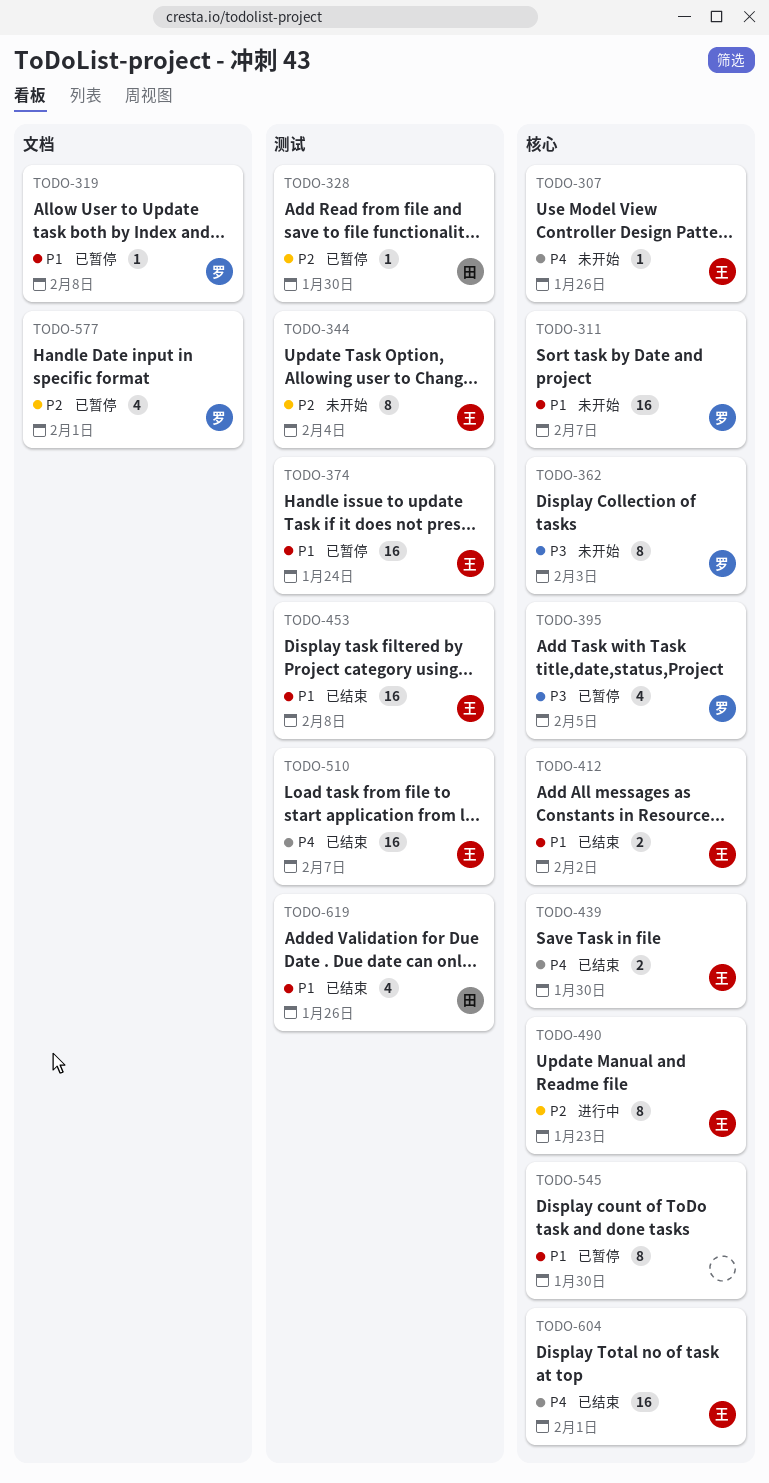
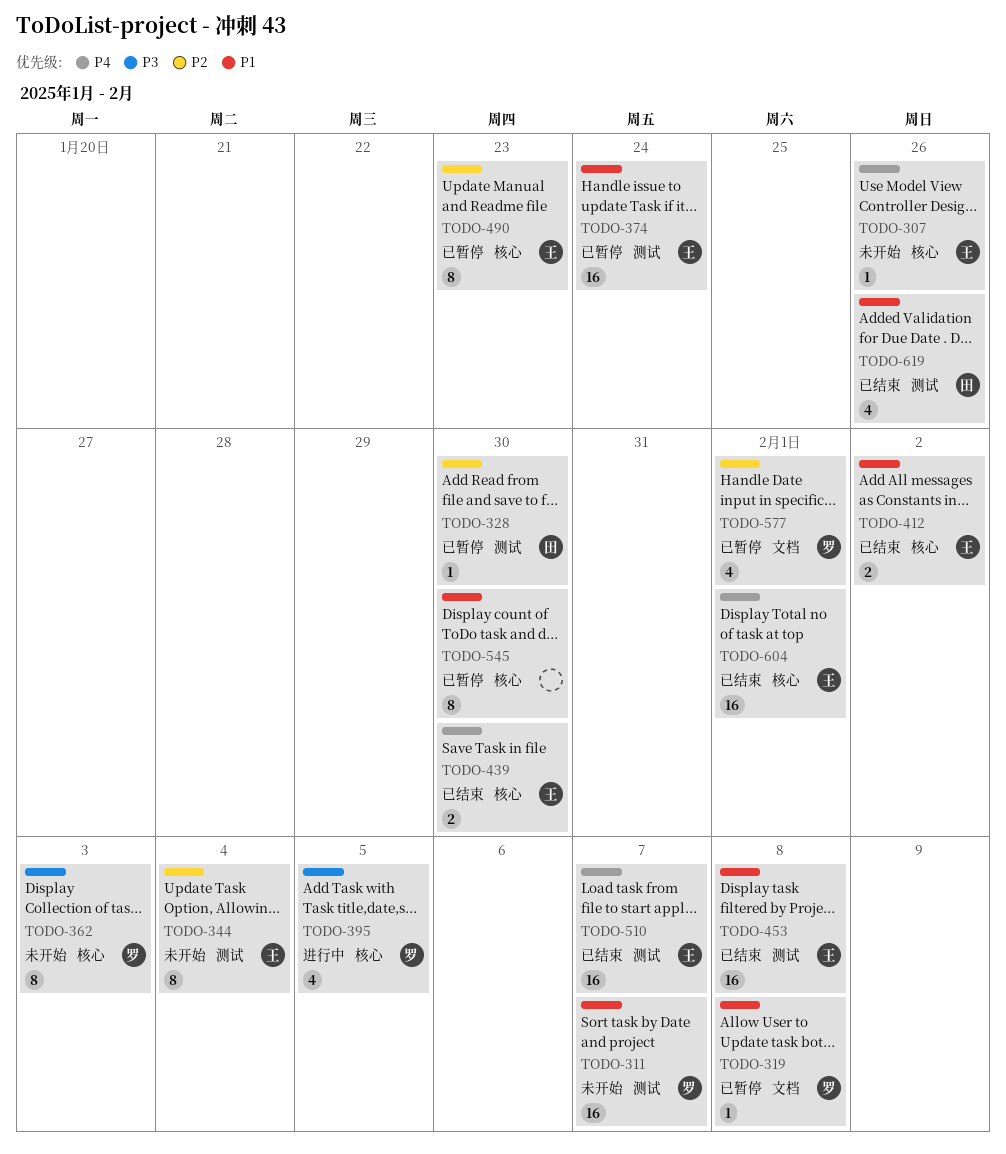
TODO-311, label: 核心 -> 测试
TODO-395, status: 已暂停 -> 进行中
TODO-490, status: 进行中 -> 已暂停

